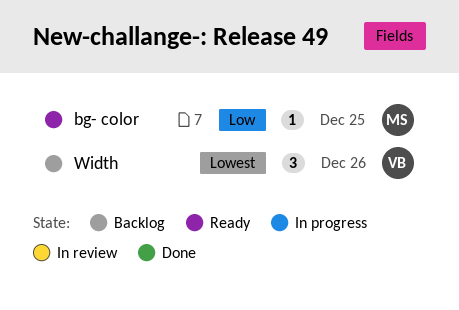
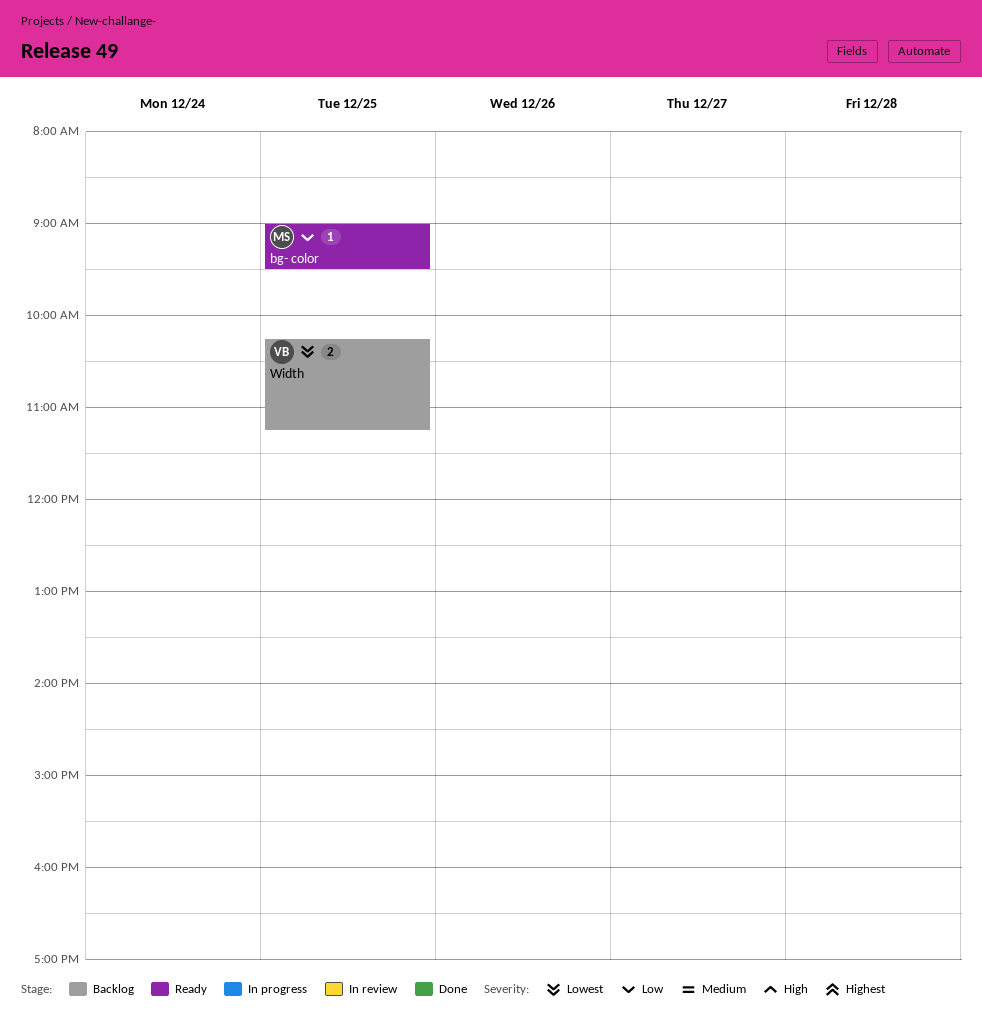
Width, estimate: 3 -> 2
Width, day: Dec 26 -> Dec 25

